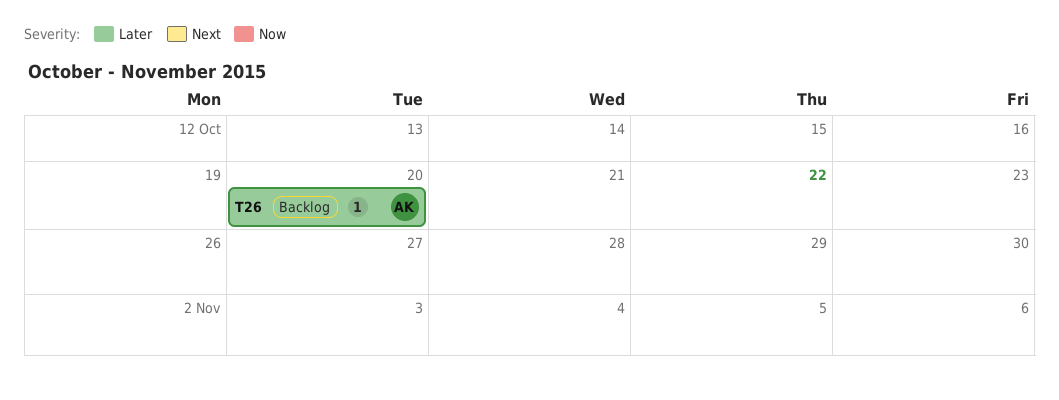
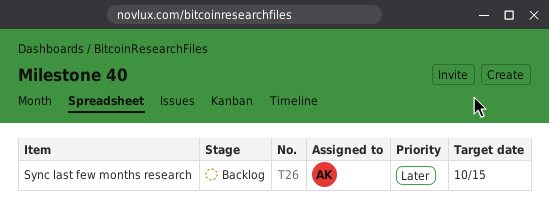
T26, due: Oct 20 -> Oct 15

